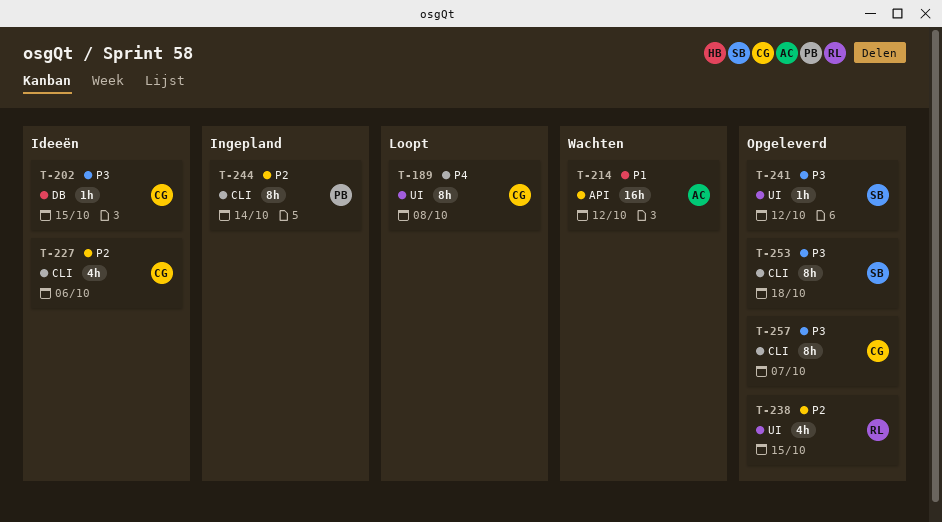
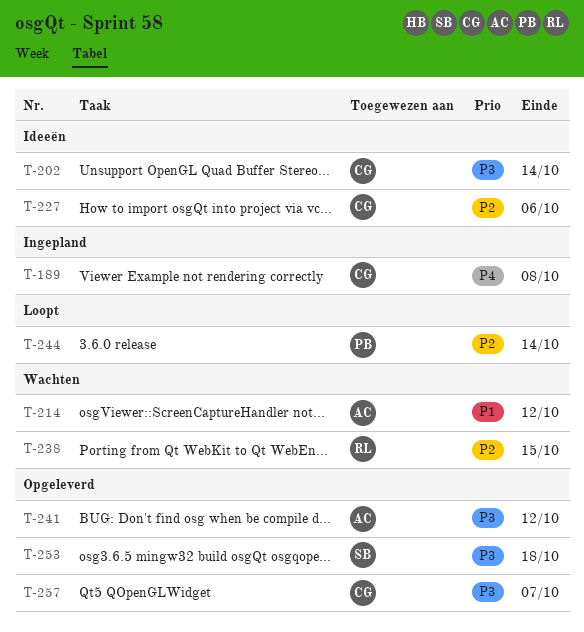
T-189, status: Loopt -> Ingepland
T-202, due: Oct 15 -> Oct 14
T-238, status: Opgeleverd -> Wachten
T-241, owner: SB -> AC
T-244, status: Ingepland -> Loopt

